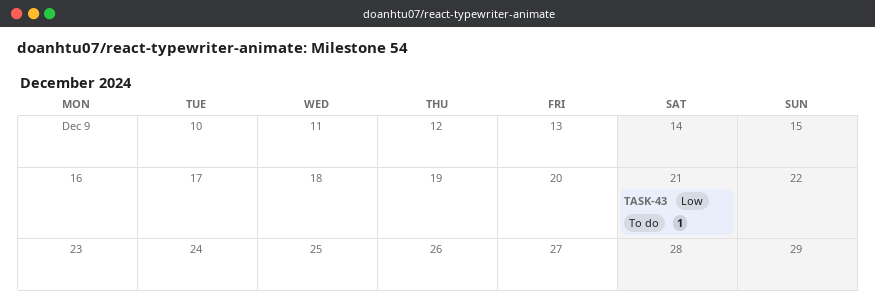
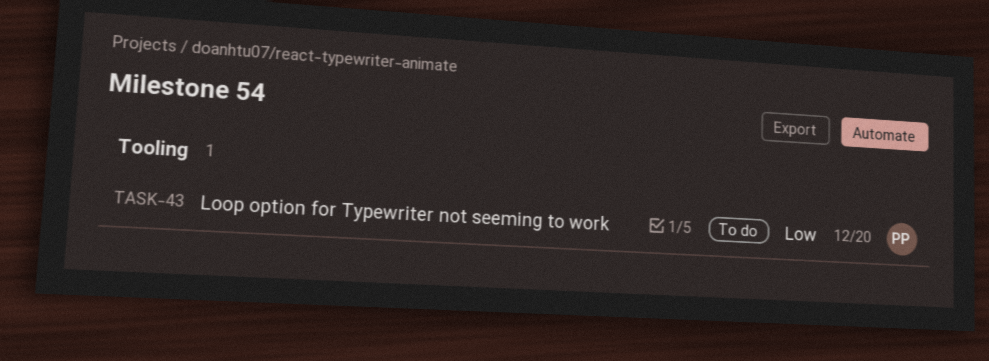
TASK-43, due: Dec 21 -> Dec 20

